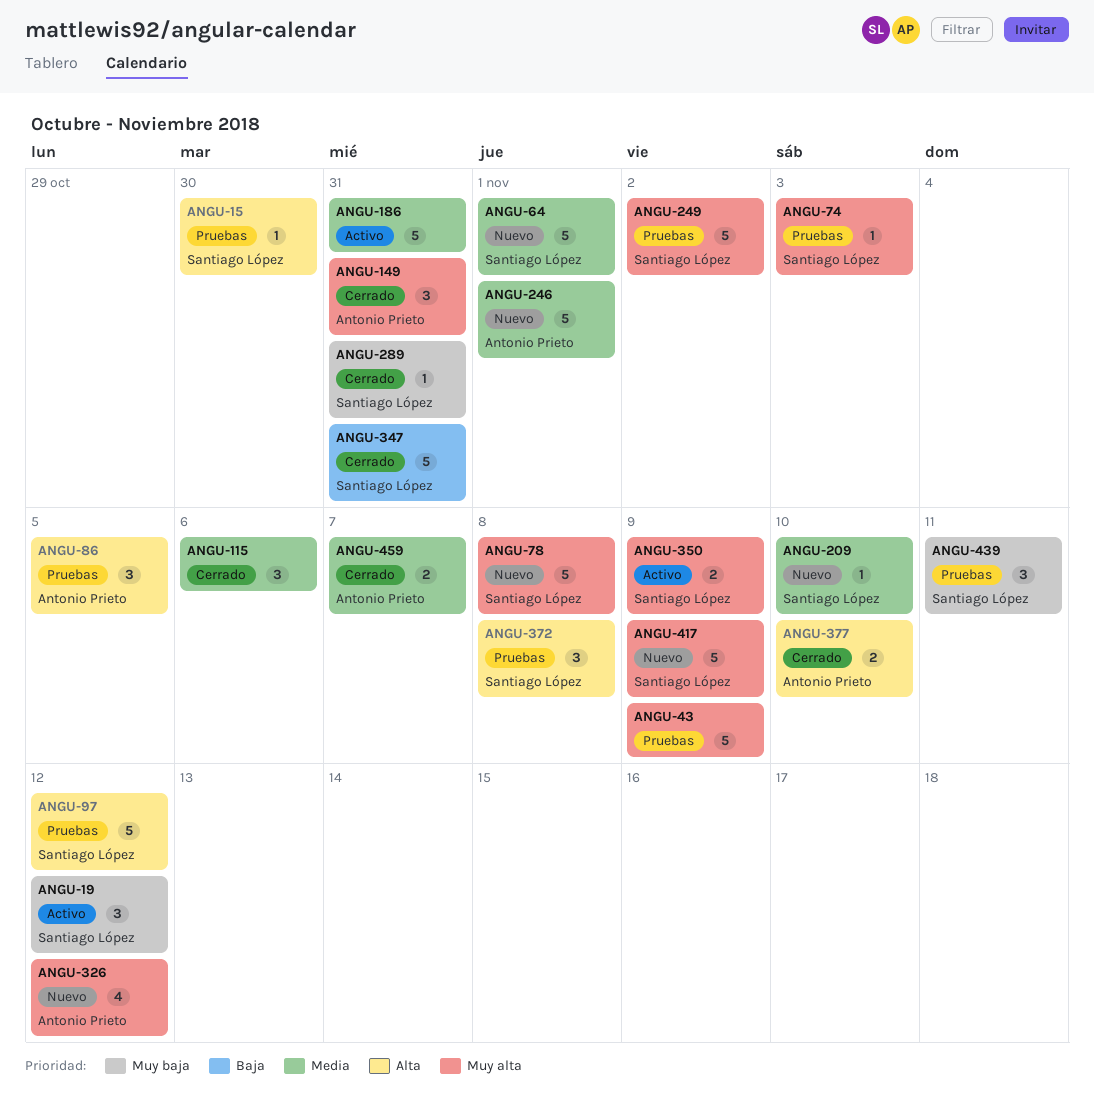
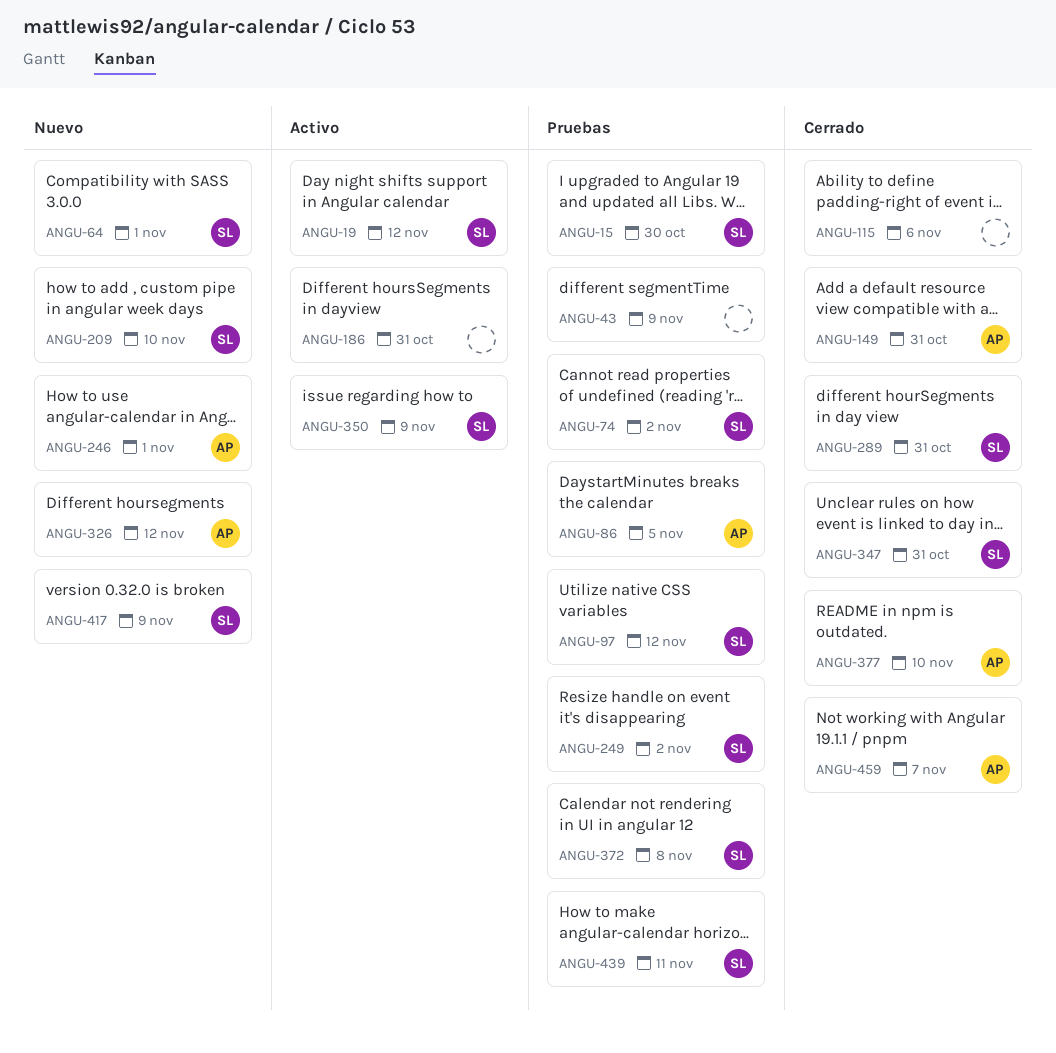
ANGU-74, due: Nov 3 -> Nov 2
ANGU-78: present -> none

